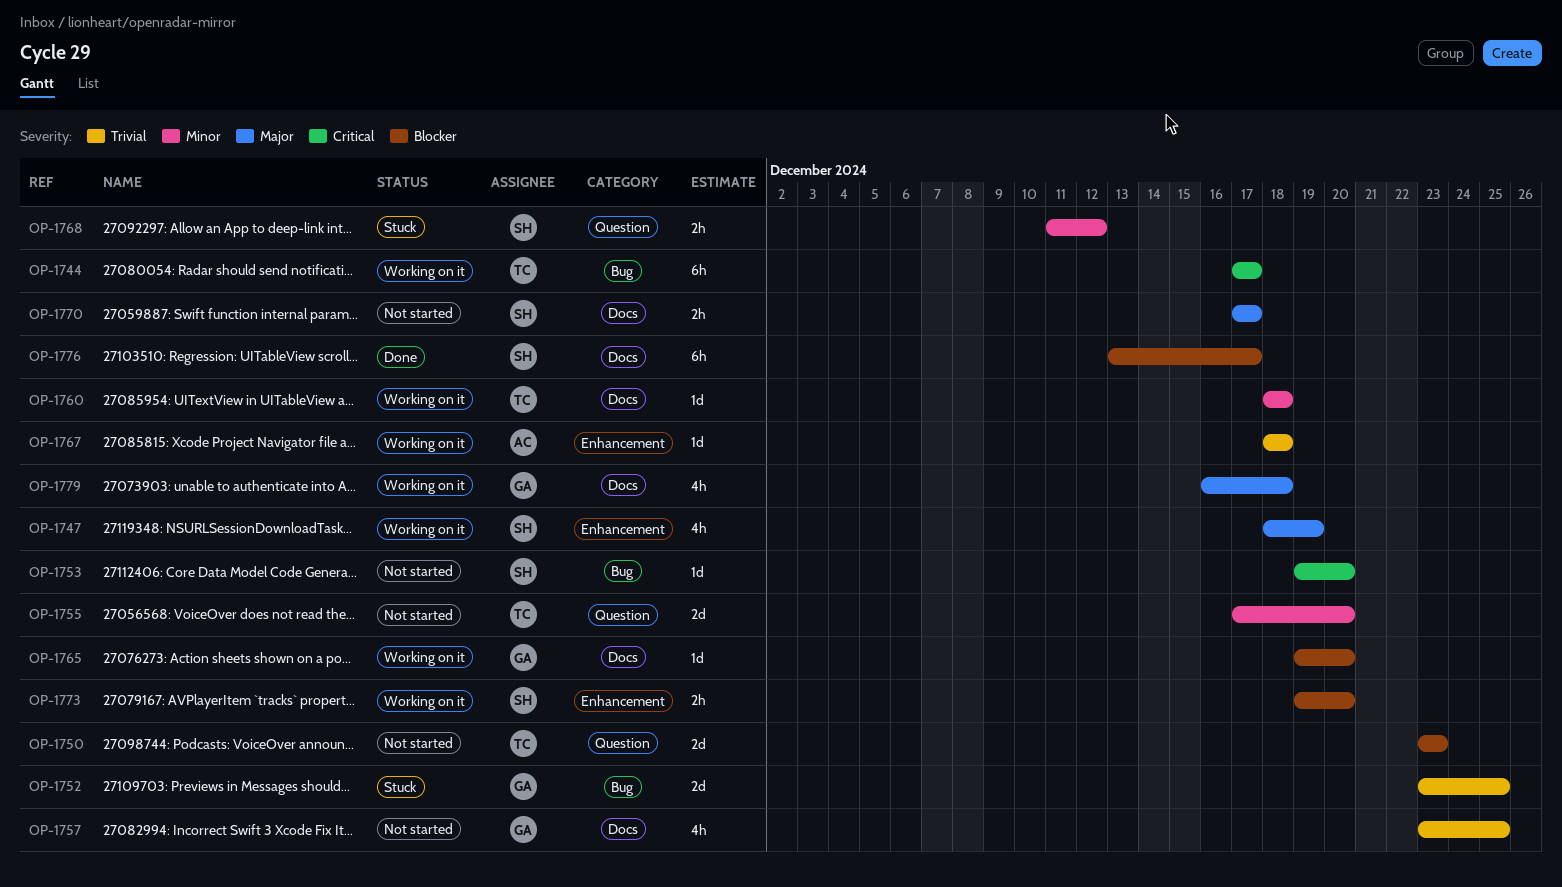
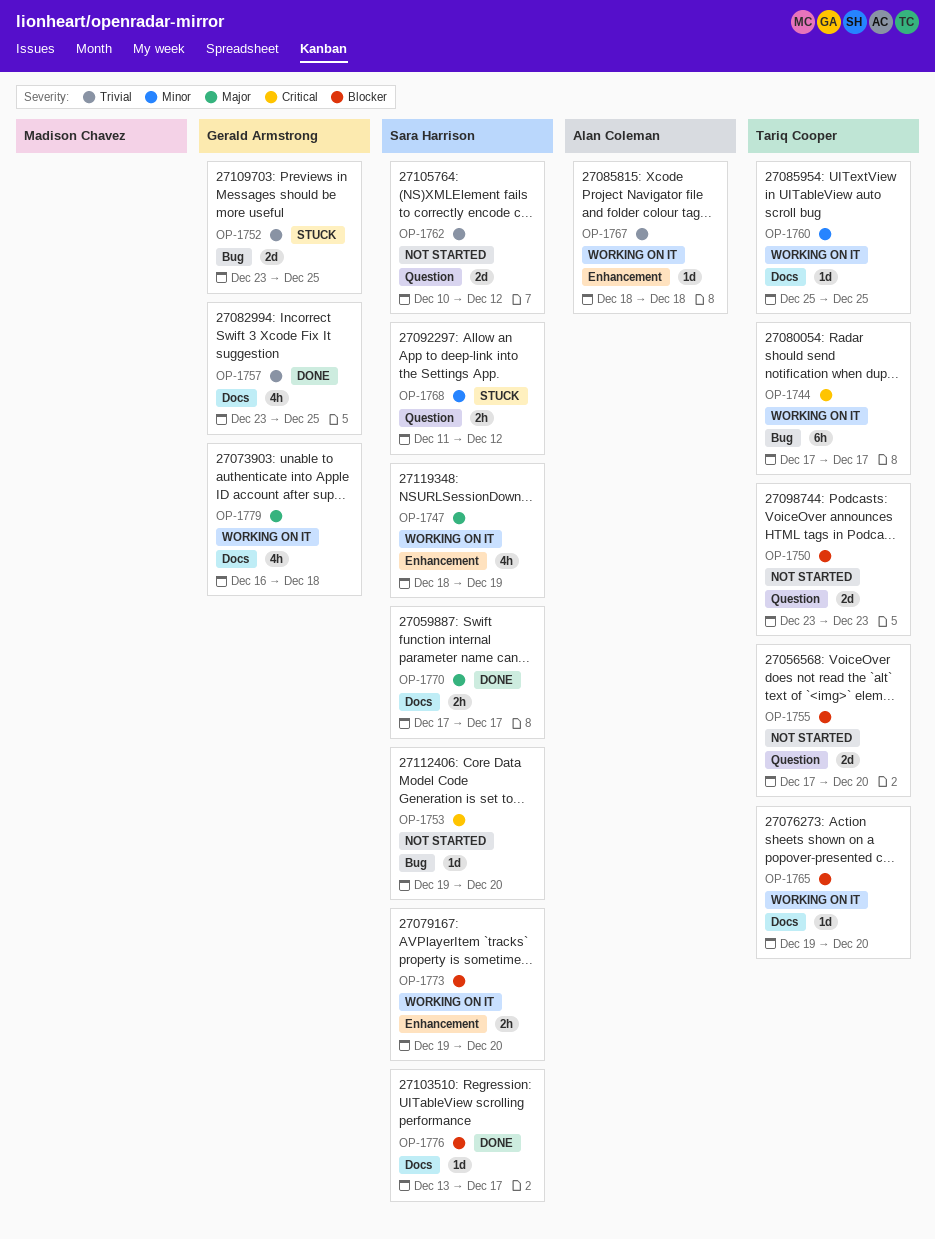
OP-1755, priority: Minor -> Blocker
OP-1757, status: Not started -> Done
OP-1760, start: Dec 18 -> Dec 25
OP-1760, due: Dec 18 -> Dec 25
OP-1762: none -> present
OP-1765, owner: Gerald Armstrong -> Tariq Cooper
OP-1770, status: Not started -> Done
OP-1776, estimate: 6h -> 1d

